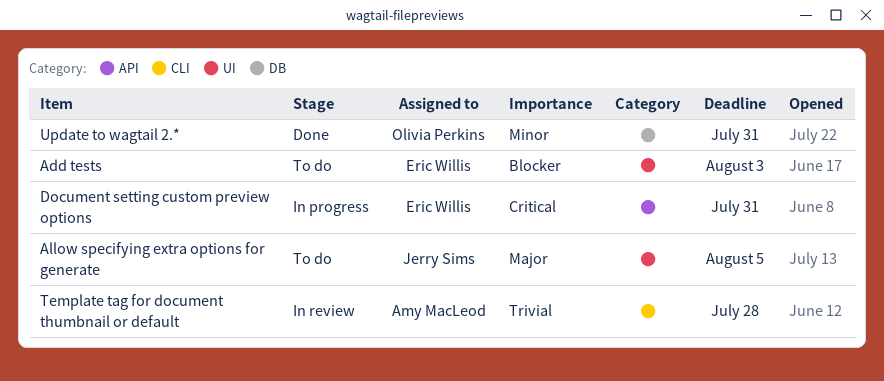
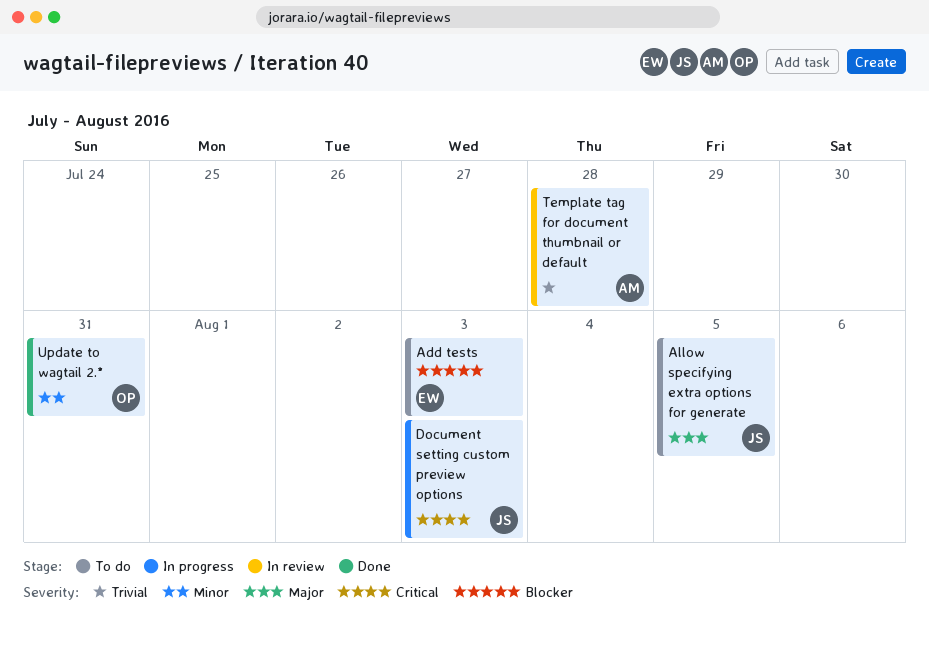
Document setting custom preview options, owner: Eric Willis -> Jerry Sims
Document setting custom preview options, due: Jul 31 -> Aug 3

